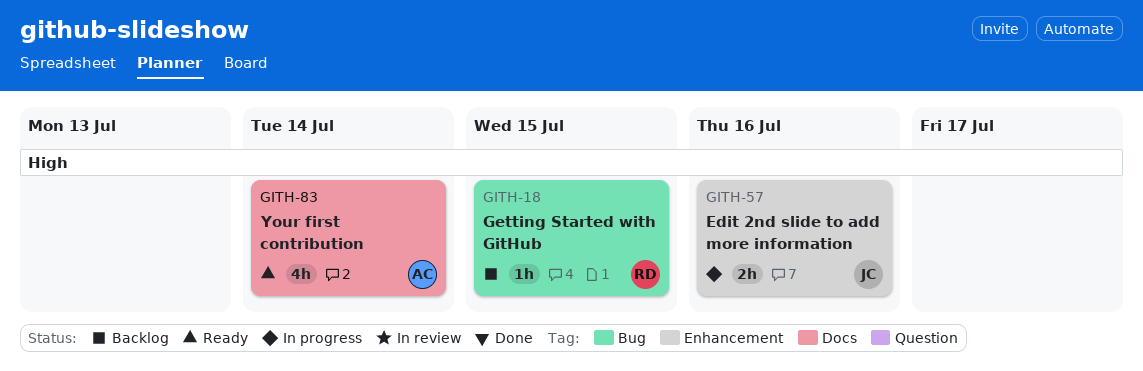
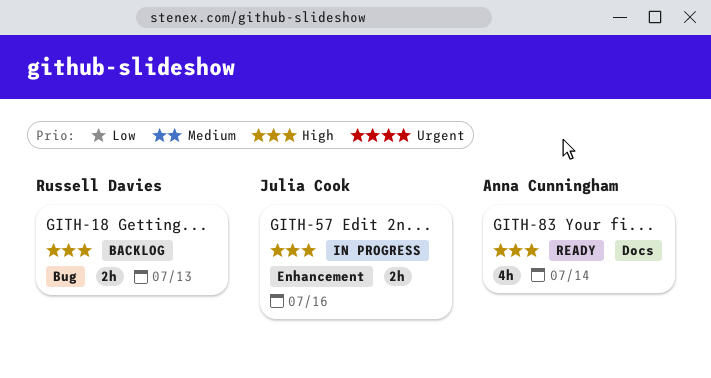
GITH-18, estimate: 1h -> 2h
GITH-18, due: Jul 15 -> Jul 13

